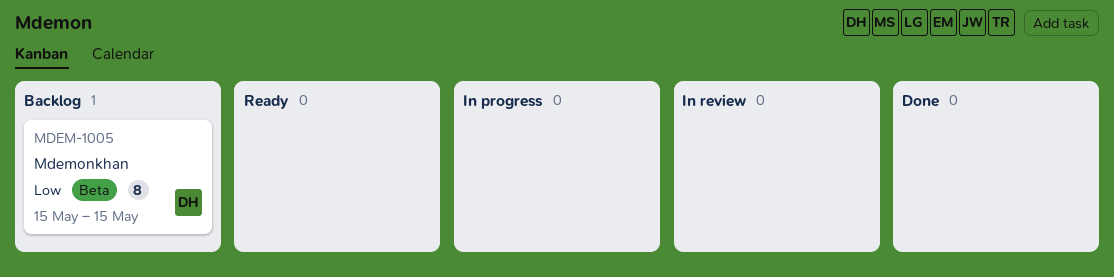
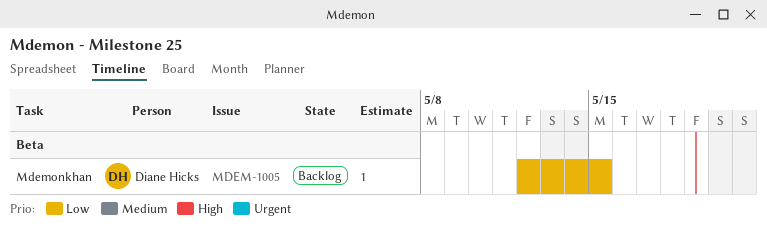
MDEM-1005, estimate: 8 -> 1
MDEM-1005, start: May 15 -> May 12

